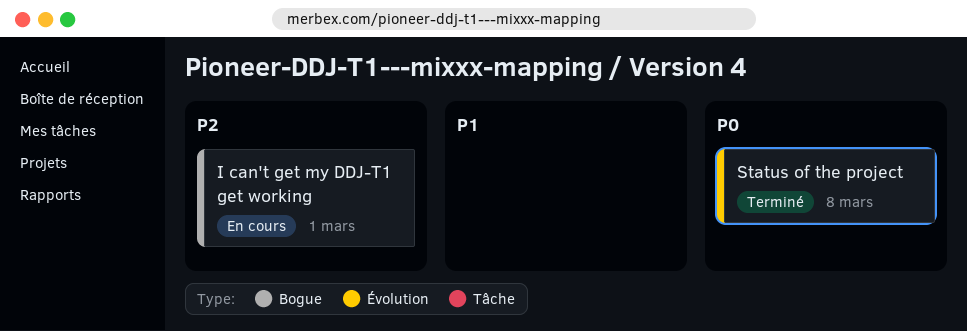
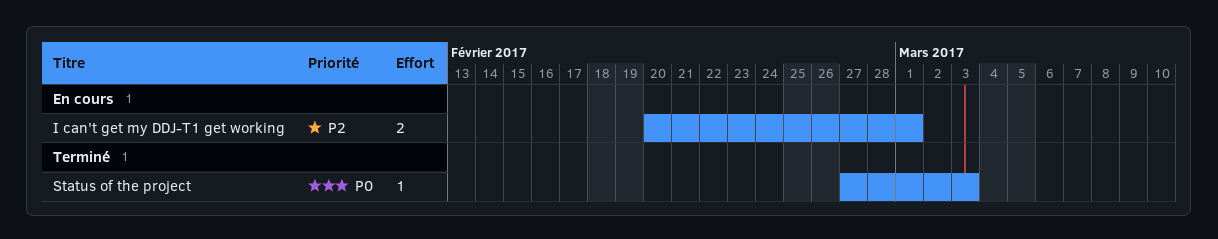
Status of the project, due: Mar 8 -> Mar 3

